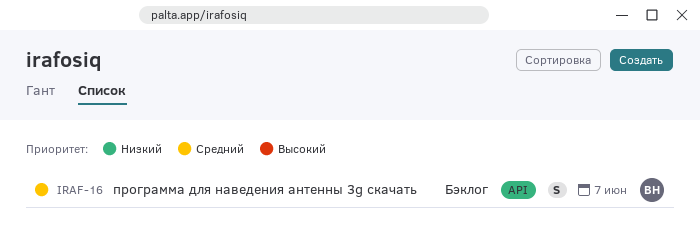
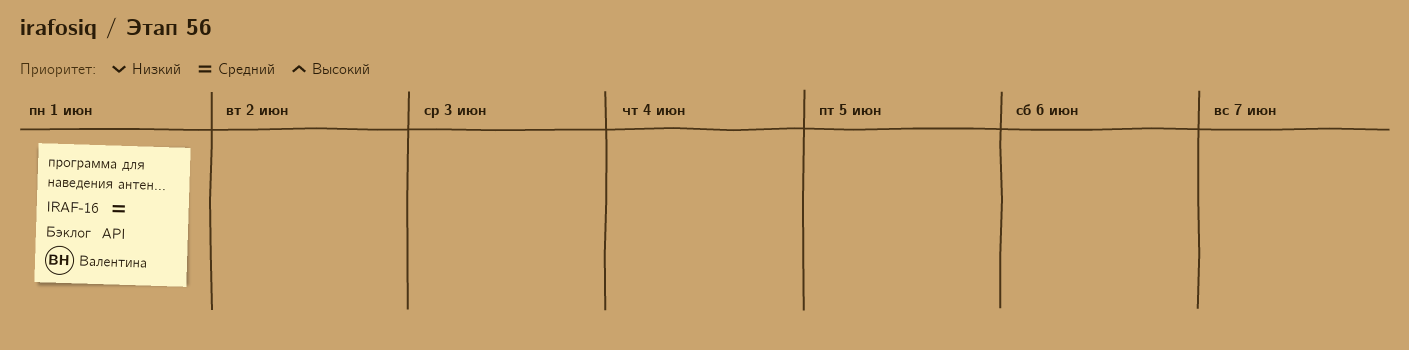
IRAF-16, due: Jun 7 -> Jun 1

